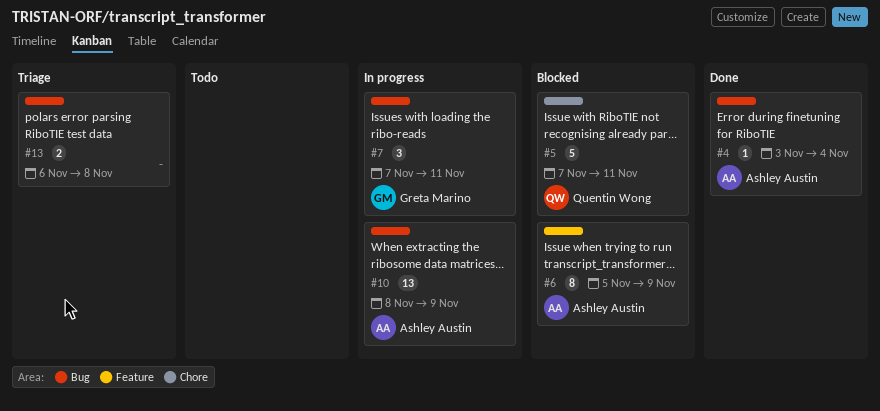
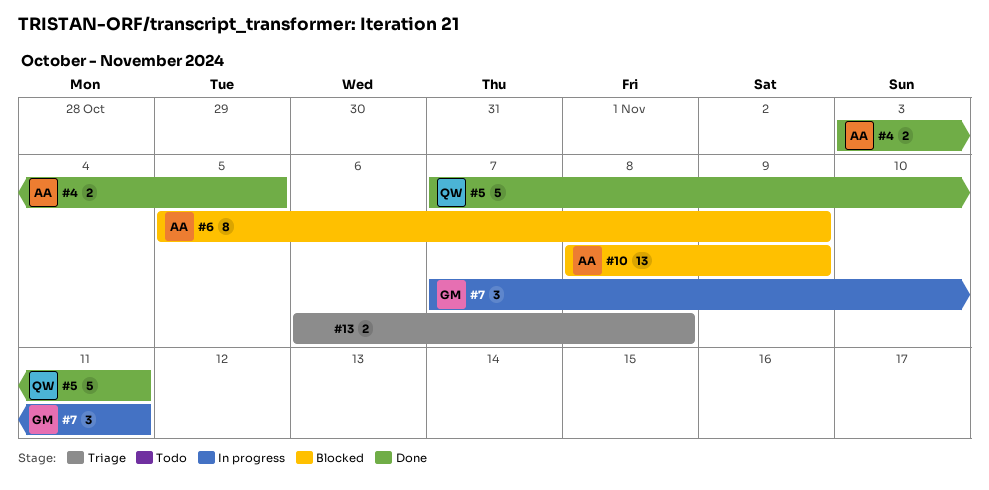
#4, estimate: 1 -> 2
#4, due: Nov 4 -> Nov 5
#5, status: Blocked -> Done
#10, status: In progress -> Blocked

